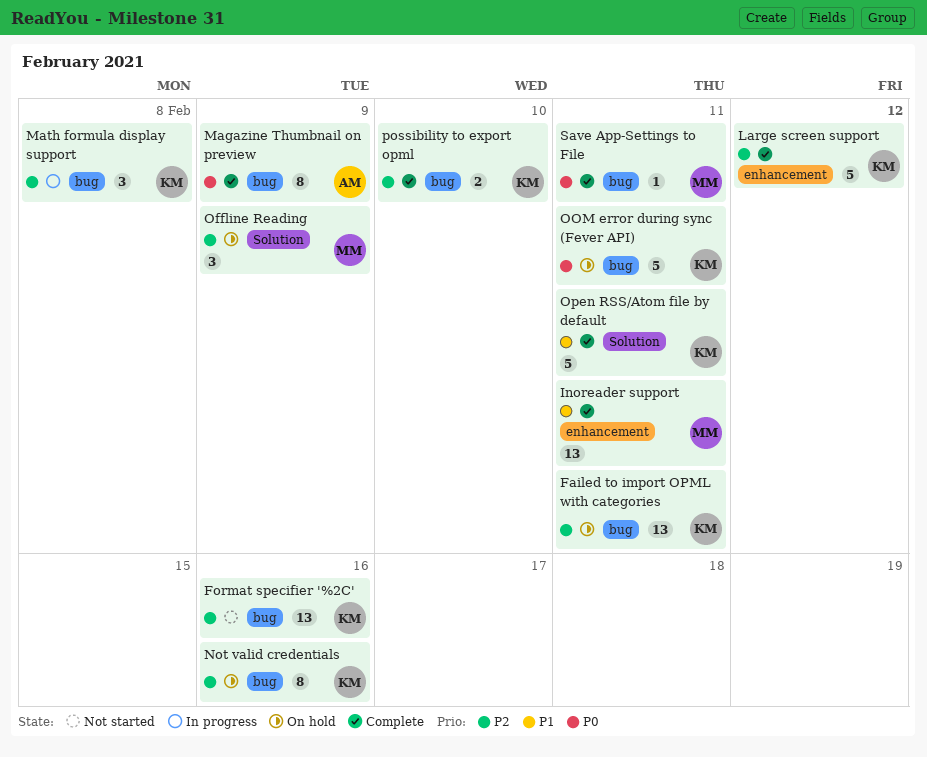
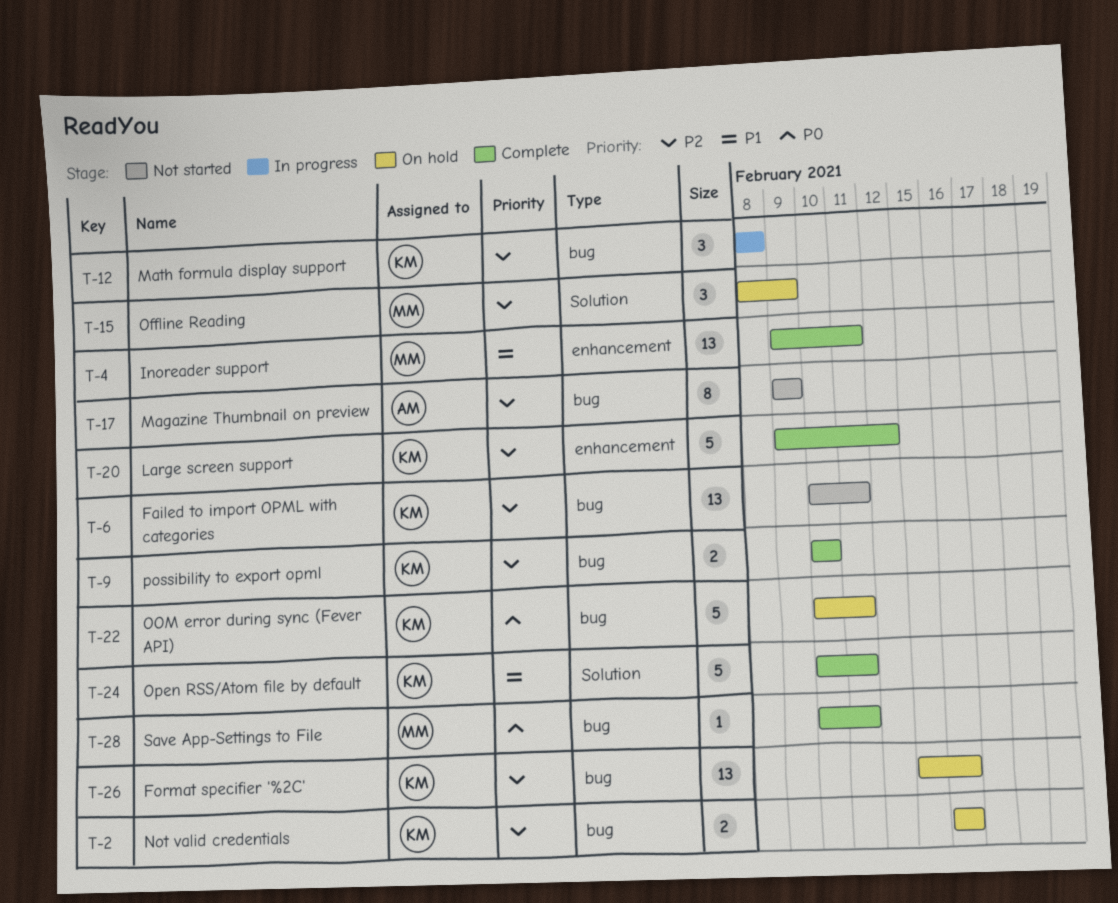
Failed to import OPML with categories, status: On hold -> Not started
Format specifier '%2C', status: Not started -> On hold
Magazine Thumbnail on preview, status: Complete -> Not started
Magazine Thumbnail on preview, priority: P0 -> P2
Not valid credentials, estimate: 8 -> 2

